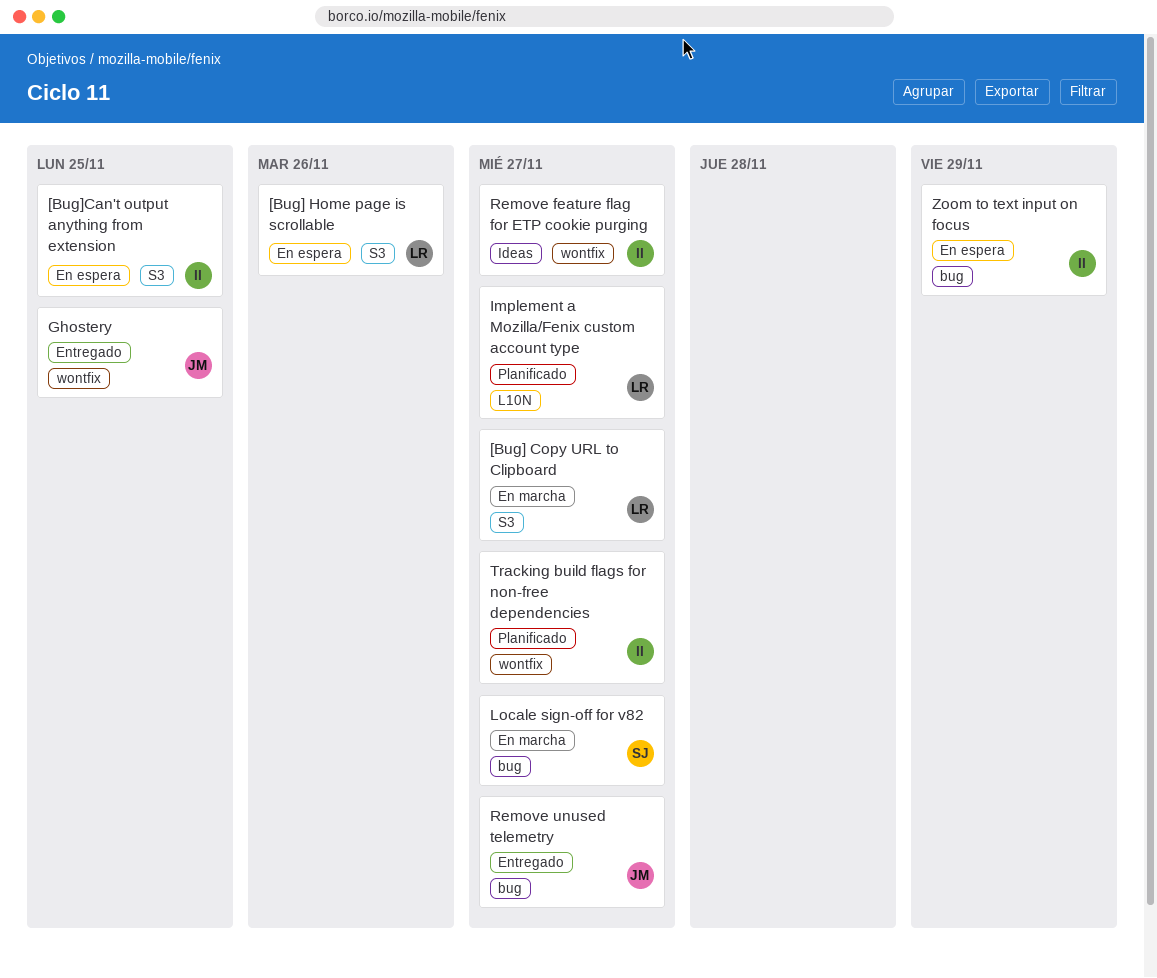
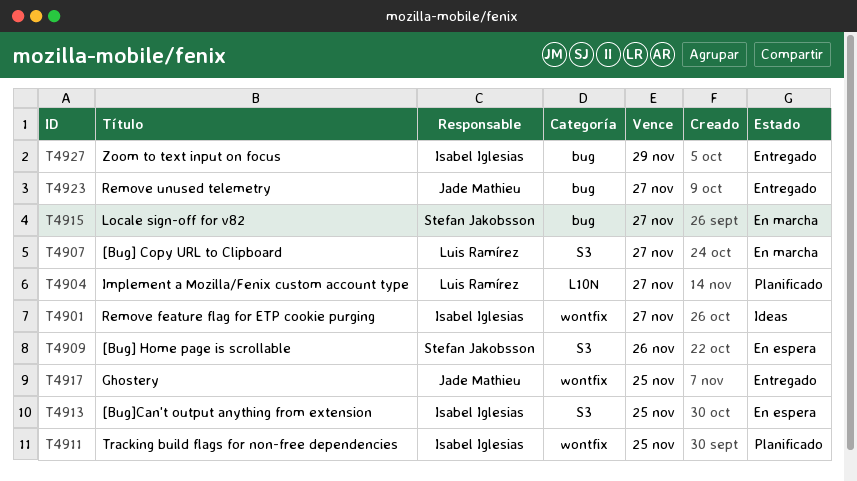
[Bug] Home page is scrollable, owner: Luis Ramírez -> Stefan Jakobsson
Tracking build flags for non-free dependencies, due: Nov 27 -> Nov 25
Zoom to text input on focus, status: En espera -> Entregado

